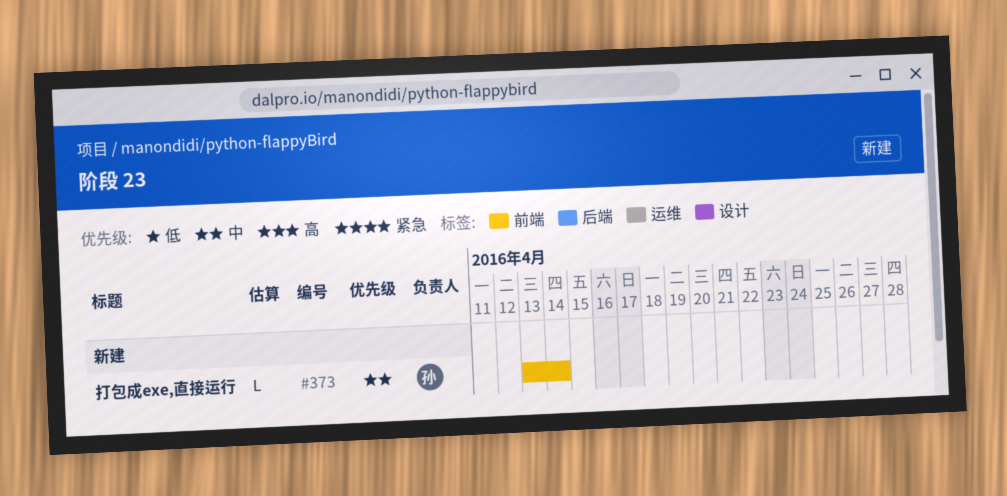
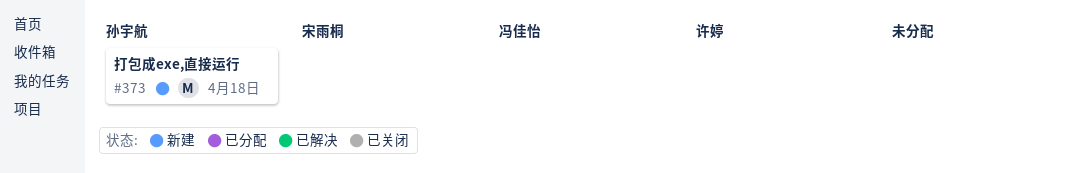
#373, estimate: L -> M
#373, due: Apr 14 -> Apr 18

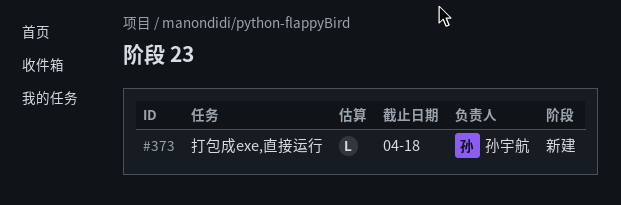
#373, estimate: M -> L

